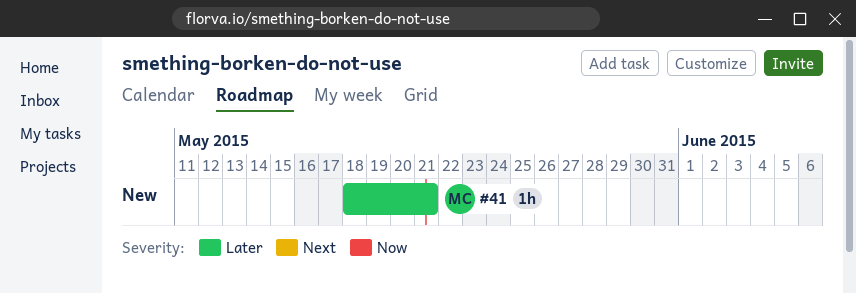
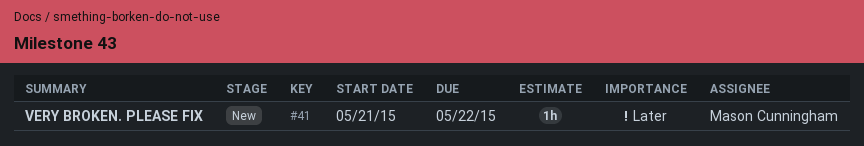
#41, start: May 18 -> May 21
#41, due: May 21 -> May 22

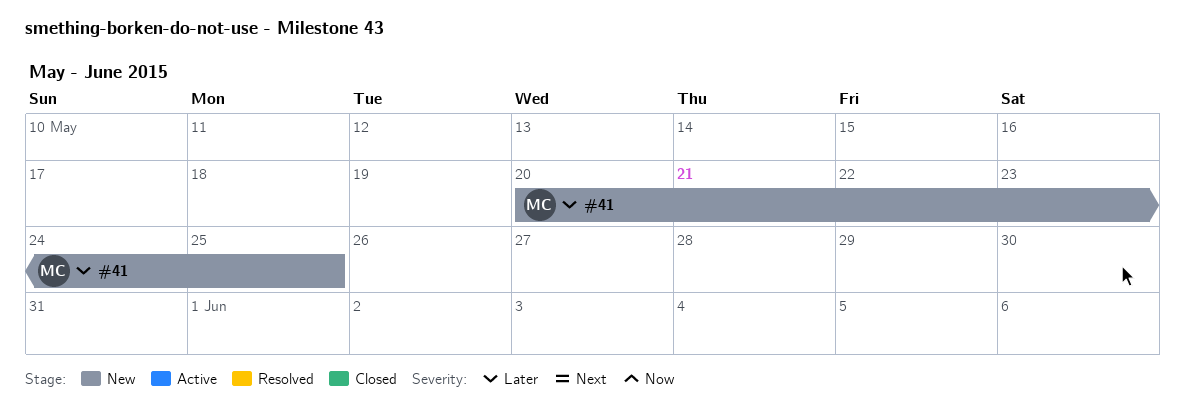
#41, start: May 21 -> May 20
#41, due: May 22 -> May 25

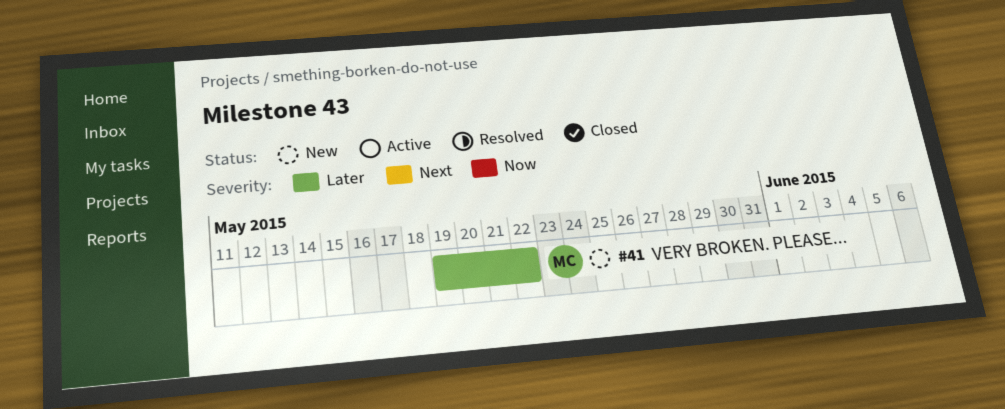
#41, start: May 20 -> May 19
#41, due: May 25 -> May 22

